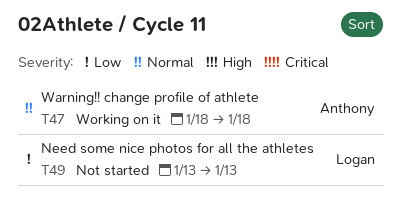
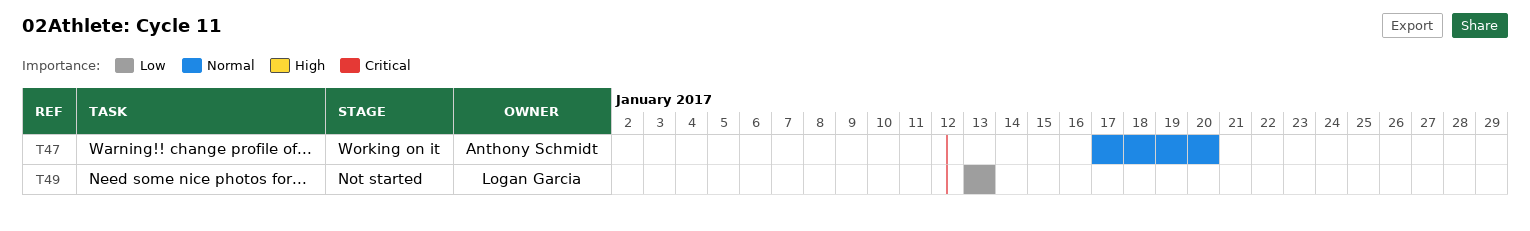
T47, start: Jan 18 -> Jan 17
T47, due: Jan 18 -> Jan 20

